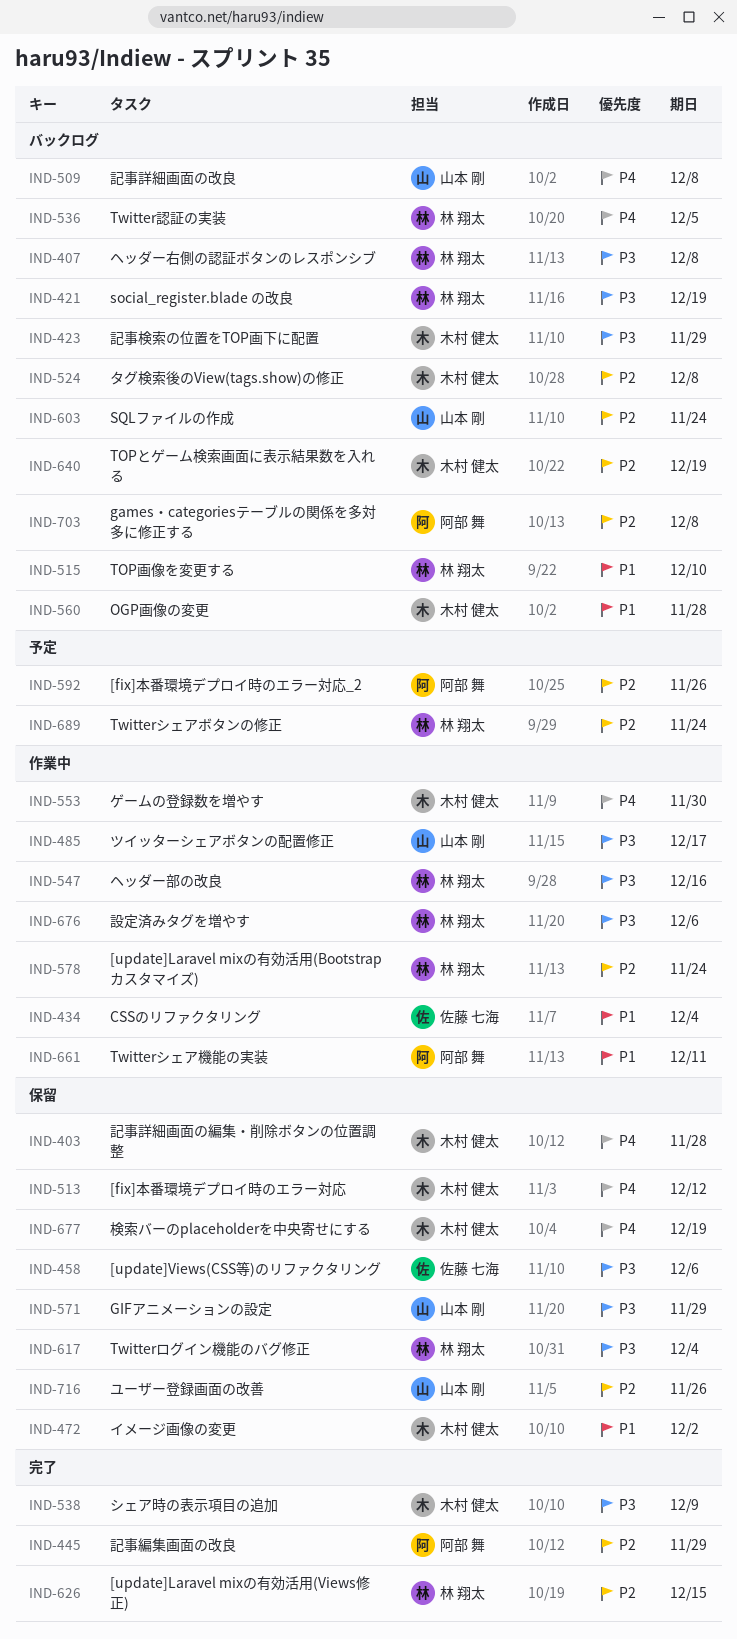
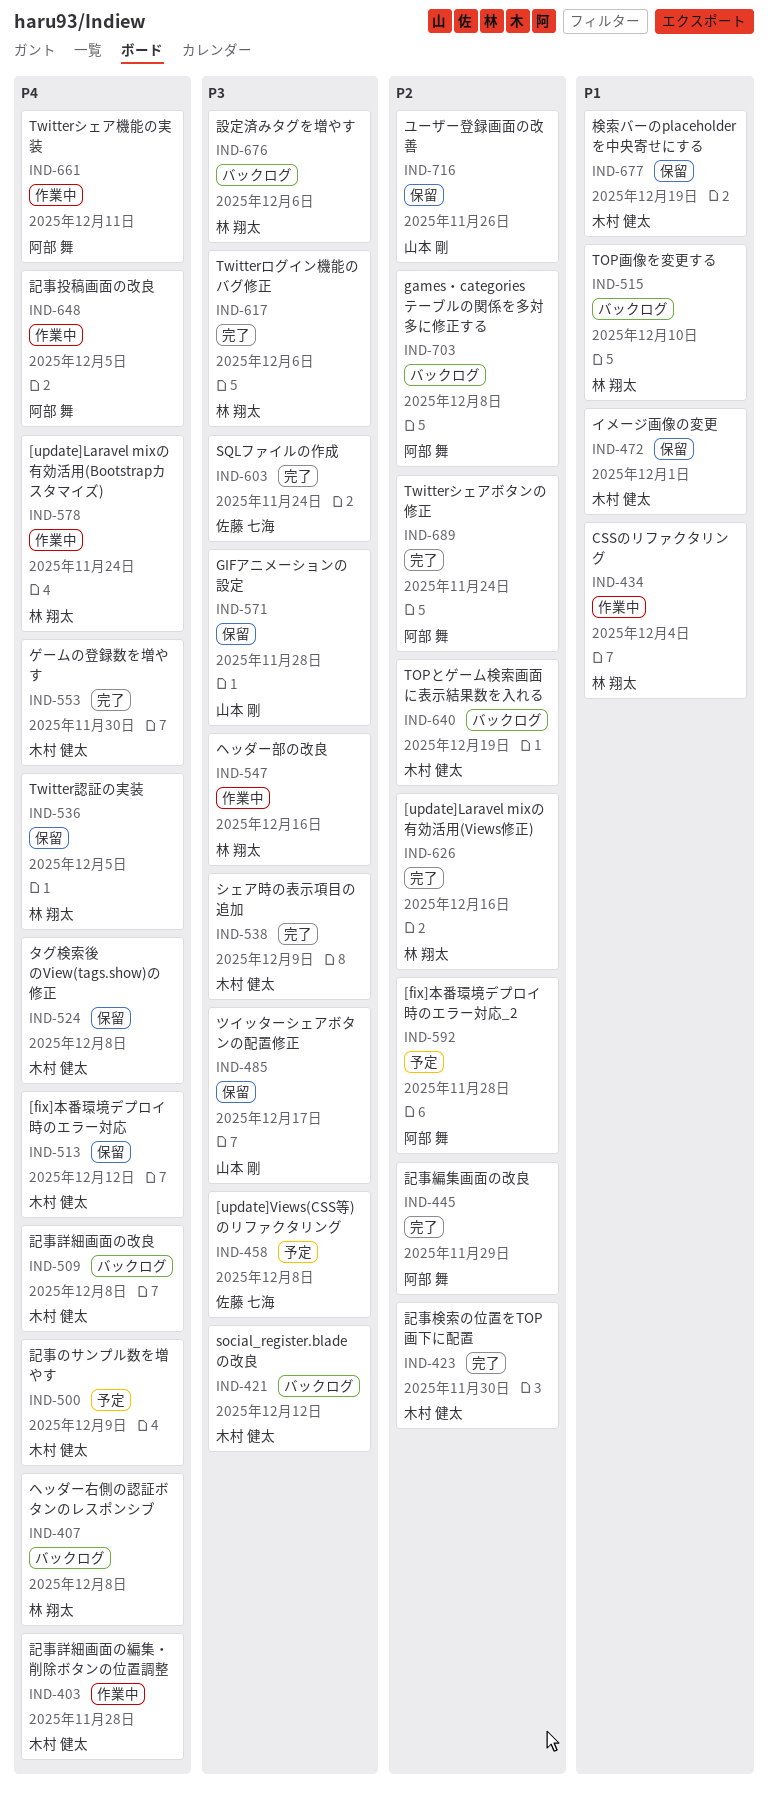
IND-403, status: 保留 -> 作業中
IND-407, priority: P3 -> P4
IND-421, owner: 林 翔太 -> 木村 健太
IND-421, due: Dec 19 -> Dec 12
IND-423, status: バックログ -> 完了
IND-423, priority: P3 -> P2
IND-423, due: Nov 29 -> Nov 30
IND-434, owner: 佐藤 七海 -> 林 翔太
IND-458, status: 保留 -> 予定
IND-458, due: Dec 6 -> Dec 8
IND-472, due: Dec 2 -> Dec 1
IND-485, status: 作業中 -> 保留
IND-500: none -> present
IND-509, owner: 山本 剛 -> 木村 健太
IND-524, status: バックログ -> 保留
IND-524, priority: P2 -> P4
IND-536, status: バックログ -> 保留
IND-553, status: 作業中 -> 完了
IND-560: present -> none
IND-571, due: Nov 29 -> Nov 28
IND-578, priority: P2 -> P4
IND-592, due: Nov 26 -> Nov 28
IND-603, status: バックログ -> 完了
IND-603, owner: 山本 剛 -> 佐藤 七海
IND-603, priority: P2 -> P3
IND-617, status: 保留 -> 完了
IND-617, due: Dec 4 -> Dec 6
IND-626, due: Dec 15 -> Dec 16
IND-648: none -> present
IND-661, priority: P1 -> P4
IND-676, status: 作業中 -> バックログ
IND-677, priority: P4 -> P1
IND-689, status: 予定 -> 完了
IND-689, owner: 林 翔太 -> 阿部 舞

